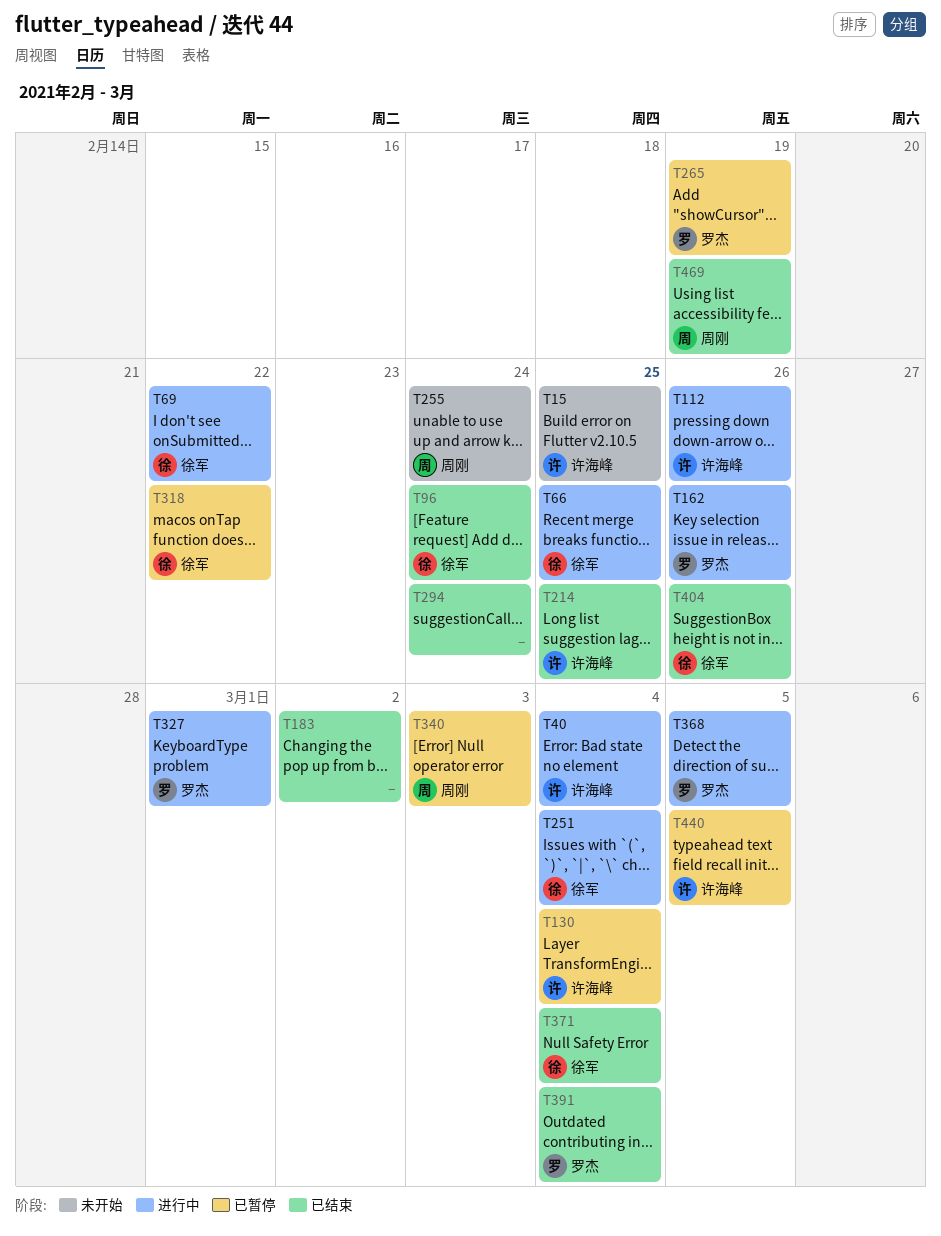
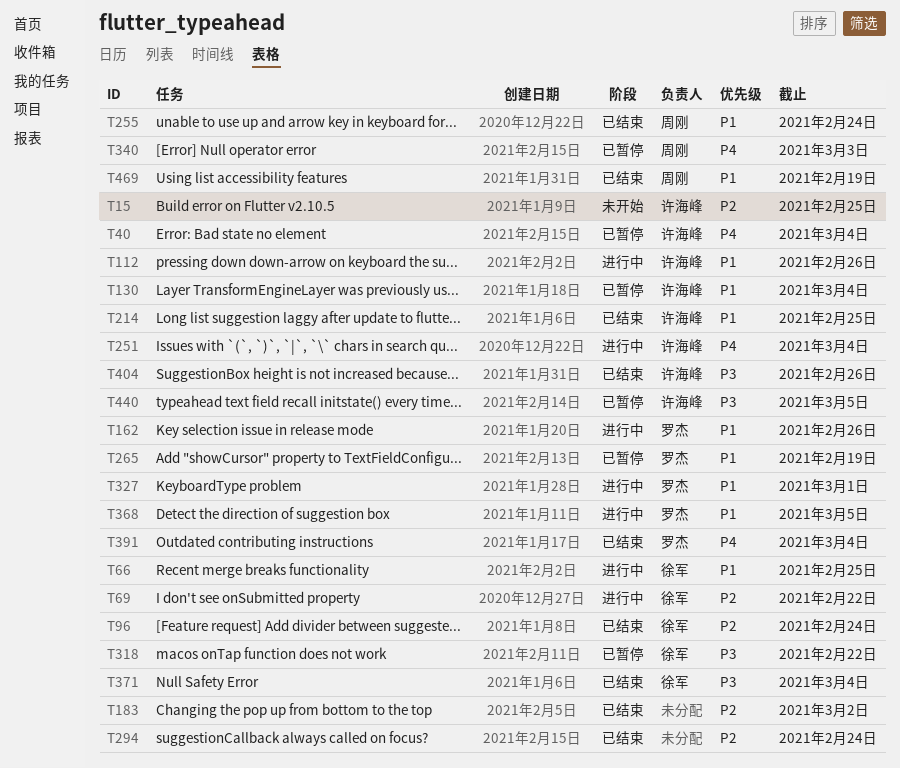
T40, status: 进行中 -> 已暂停
T251, owner: 徐军 -> 许海峰
T255, status: 未开始 -> 已结束
T404, owner: 徐军 -> 许海峰

